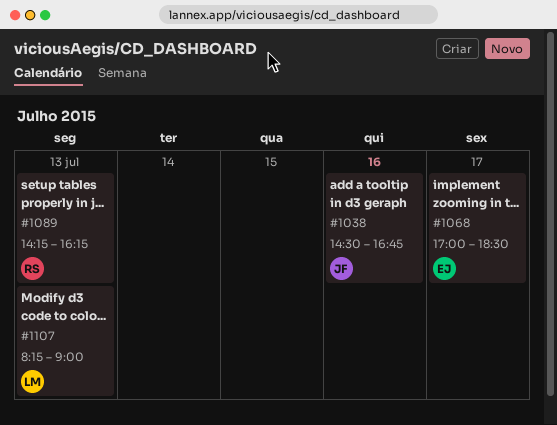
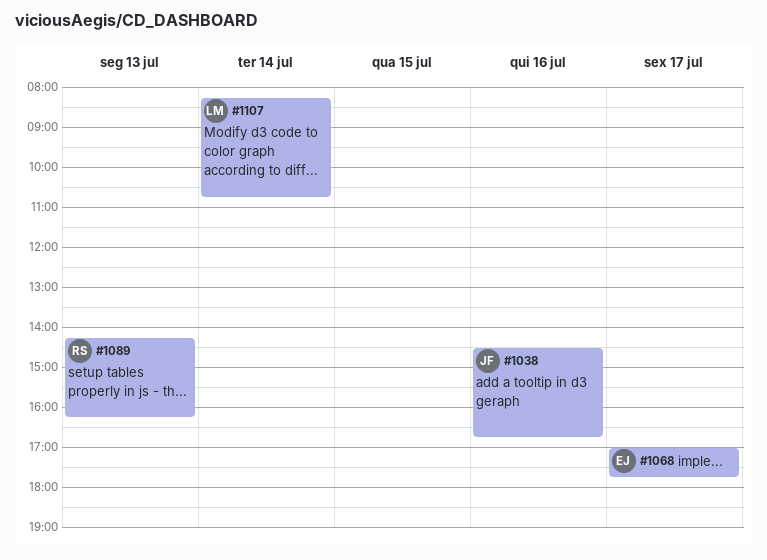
#1068, ends: 18:30 -> 17:45
#1107, day: Jul 13 -> Jul 14
#1107, ends: 09:00 -> 10:45

